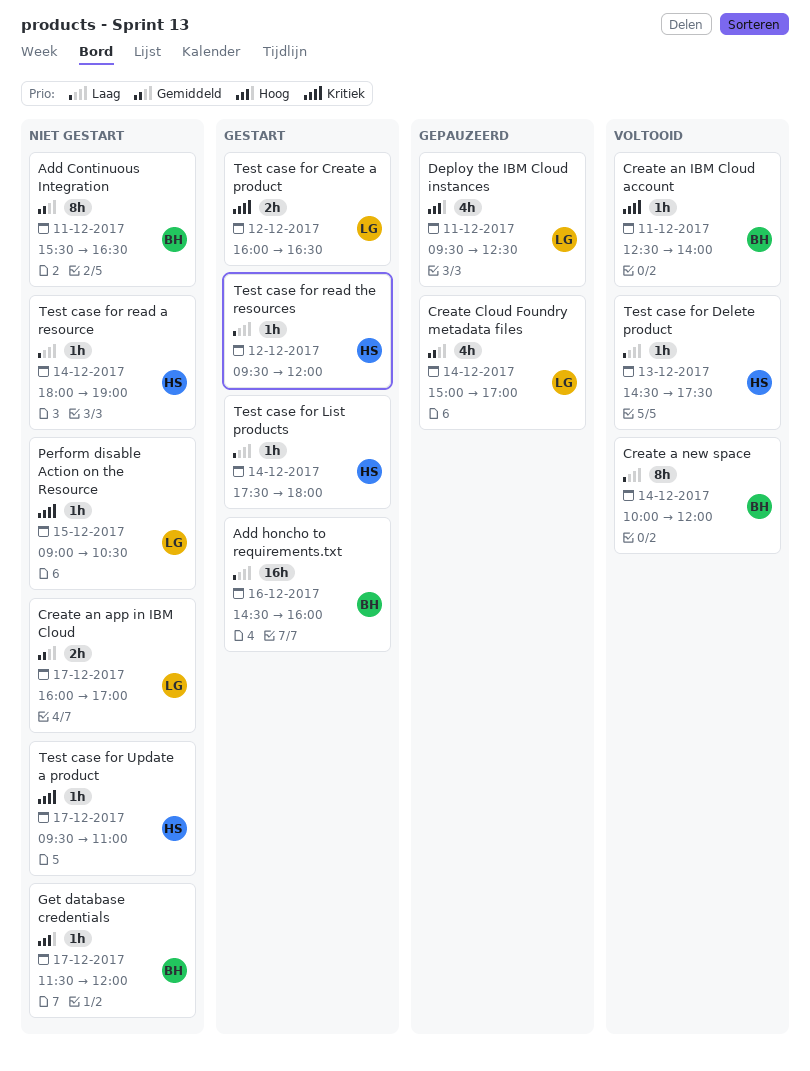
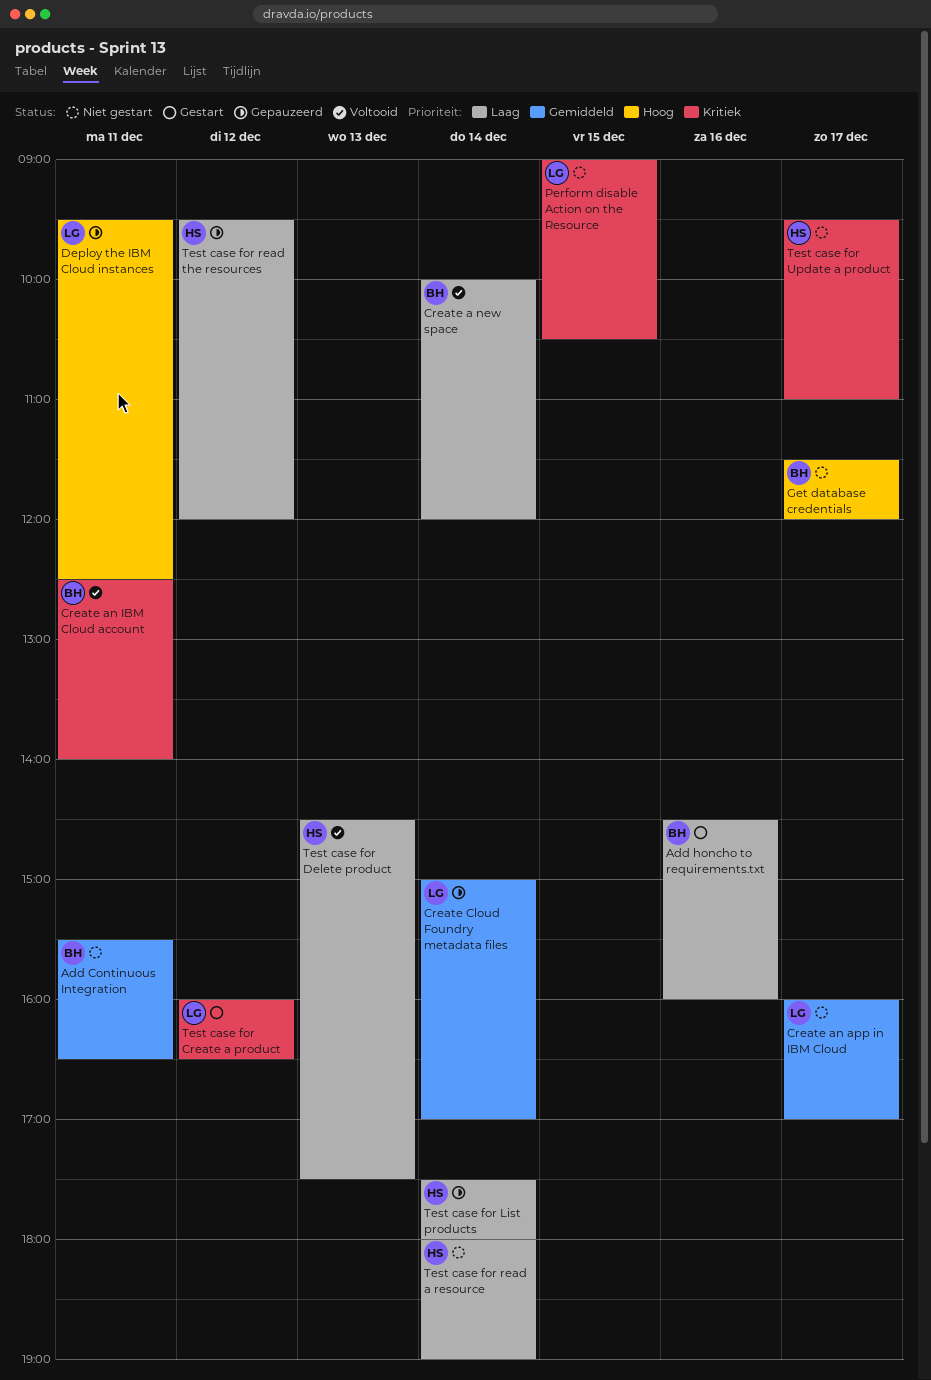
Test case for List products, status: Gestart -> Gepauzeerd
Test case for read the resources, status: Gestart -> Gepauzeerd

